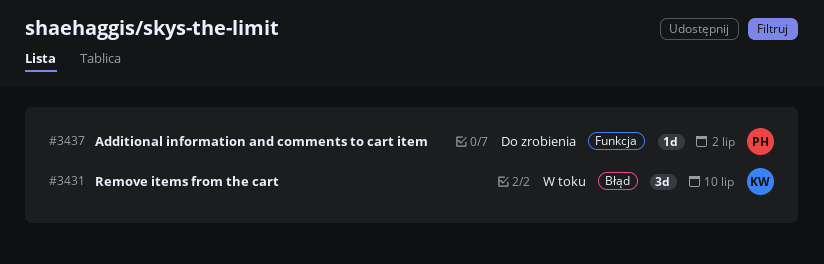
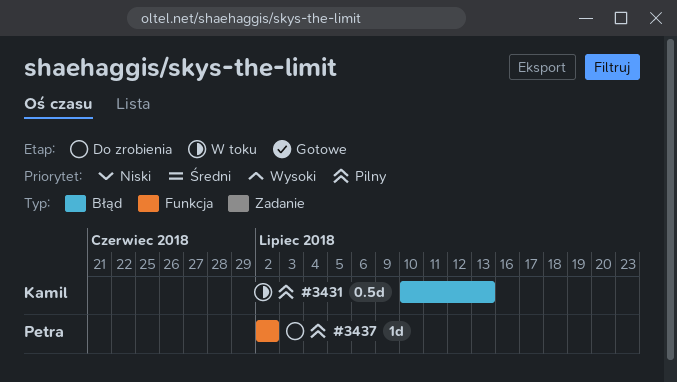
#3431, estimate: 3d -> 0.5d
#3431, due: Jul 10 -> Jul 13

